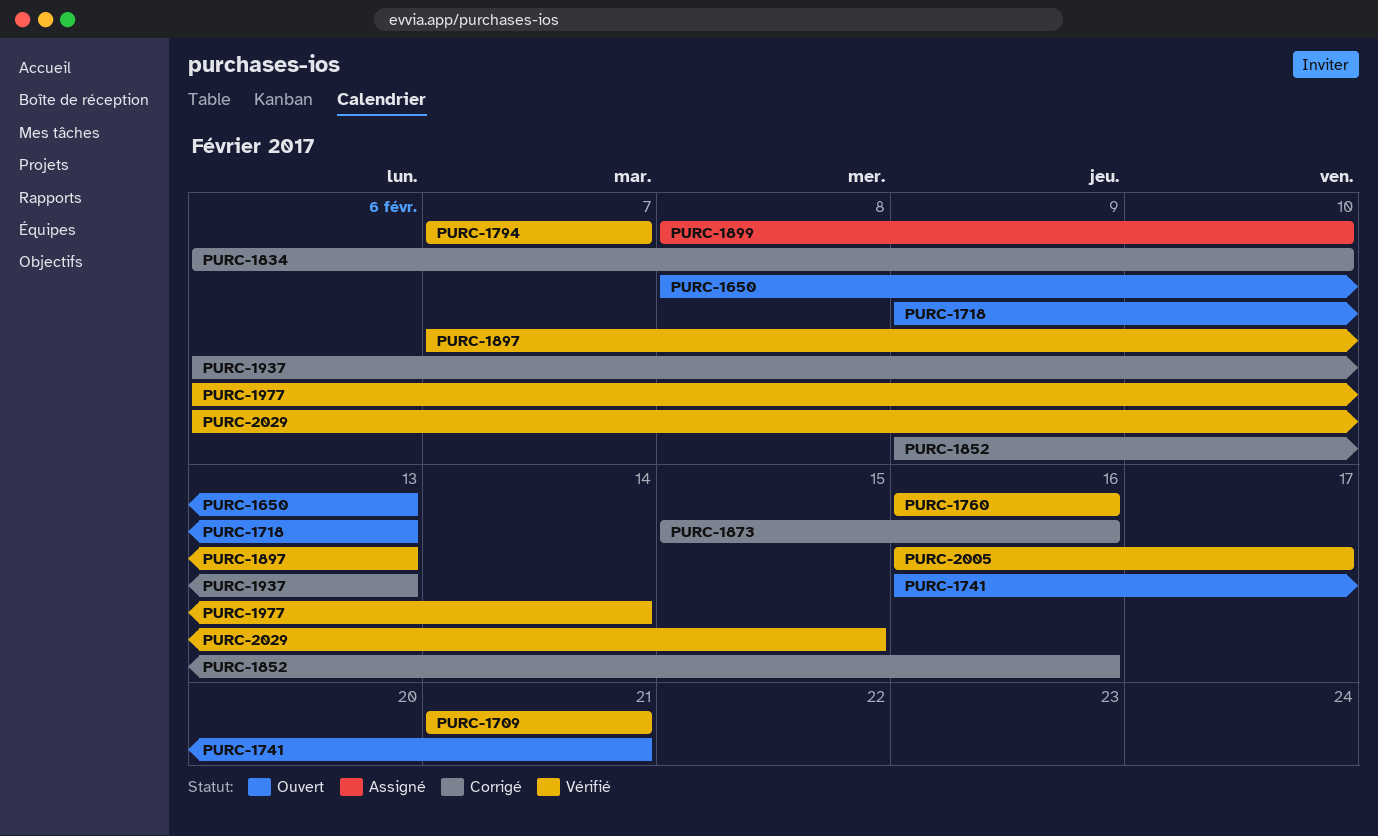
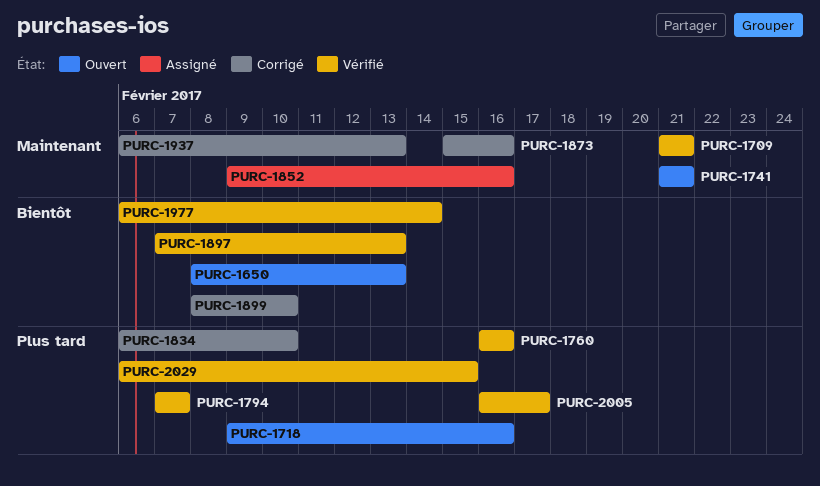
PURC-1718, due: Feb 13 -> Feb 16
PURC-1741, start: Feb 16 -> Feb 21
PURC-1852, status: Corrigé -> Assigné
PURC-1899, status: Assigné -> Corrigé

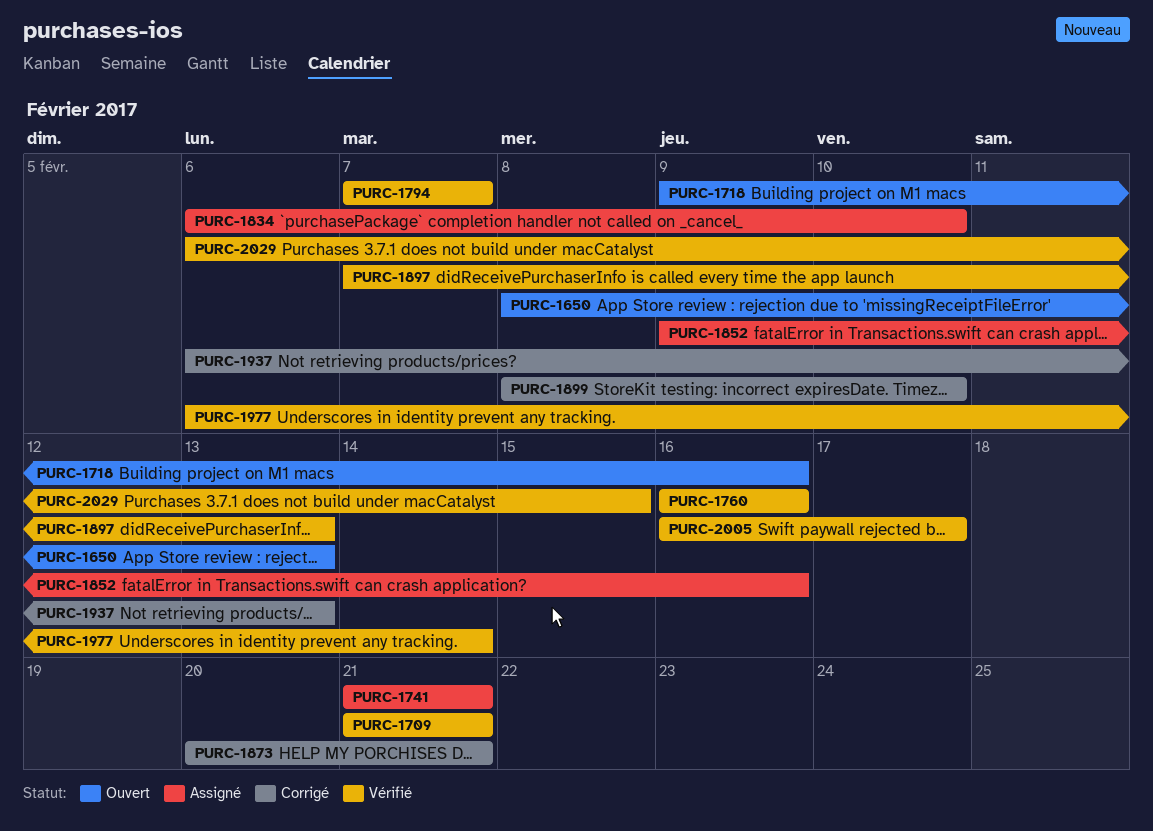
PURC-1741, status: Ouvert -> Assigné
PURC-1834, status: Corrigé -> Assigné
PURC-1873, start: Feb 15 -> Feb 20
PURC-1873, due: Feb 16 -> Feb 21

